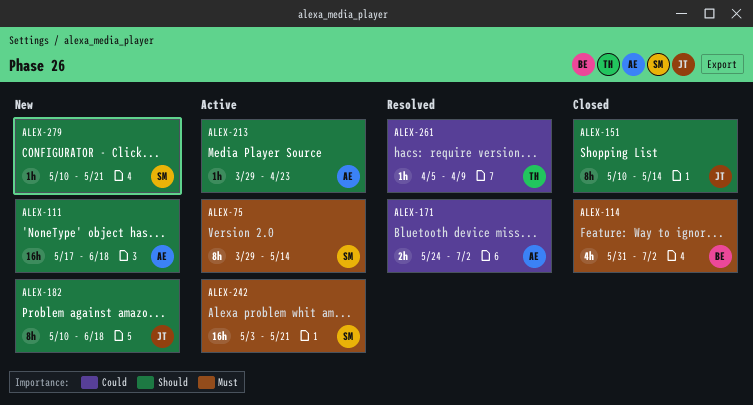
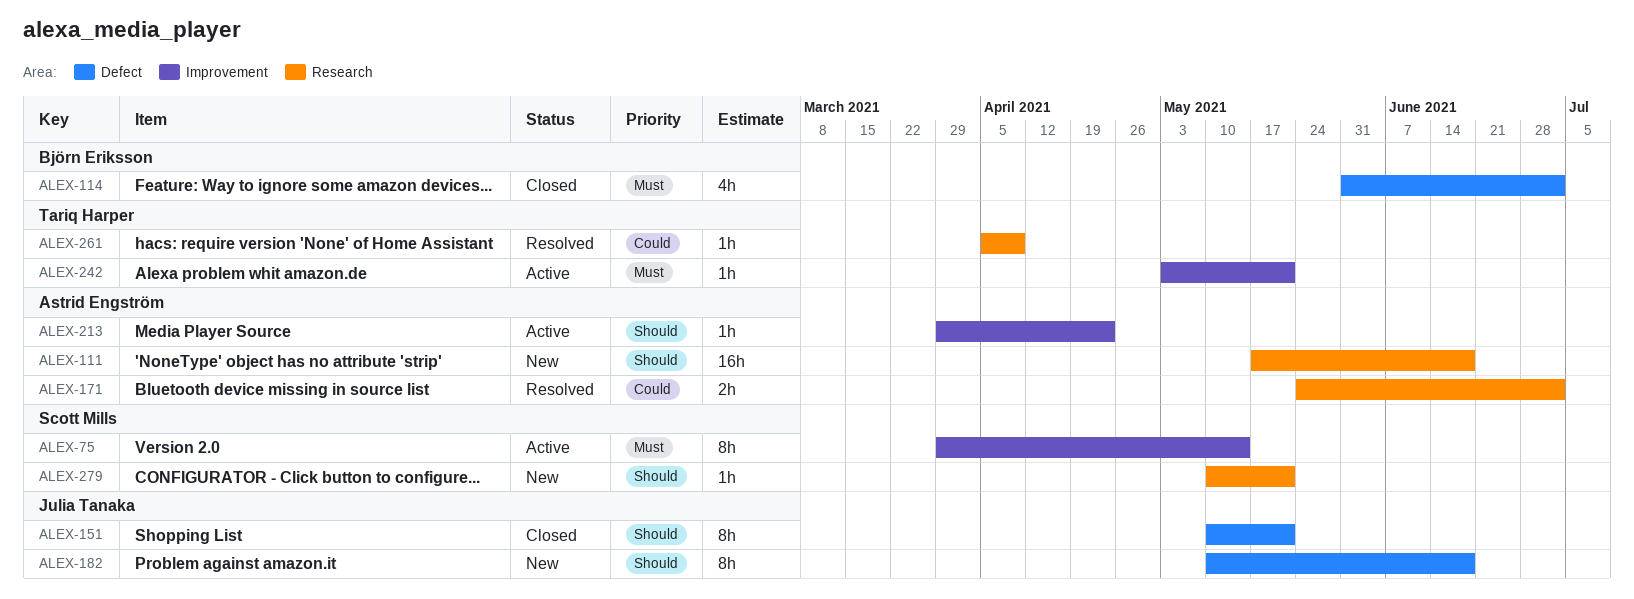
ALEX-151, due: May 14 -> May 21
ALEX-242, owner: Scott Mills -> Tariq Harper
ALEX-242, estimate: 16h -> 1h

